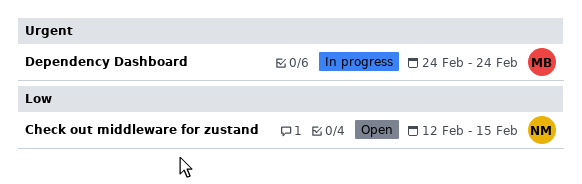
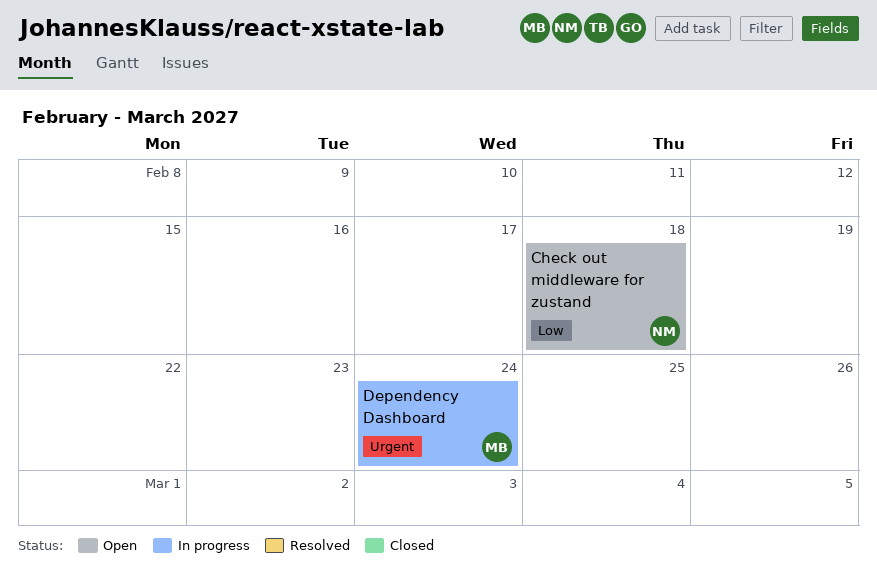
Check out middleware for zustand, due: Feb 15 -> Feb 18

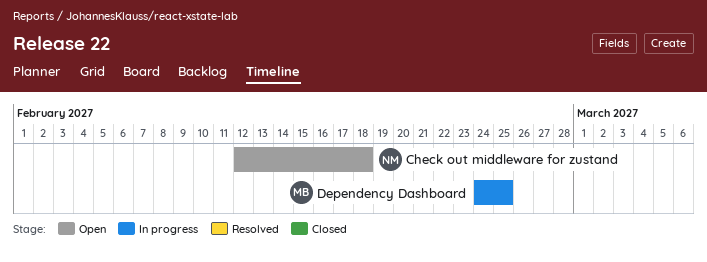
Dependency Dashboard, due: Feb 24 -> Feb 25

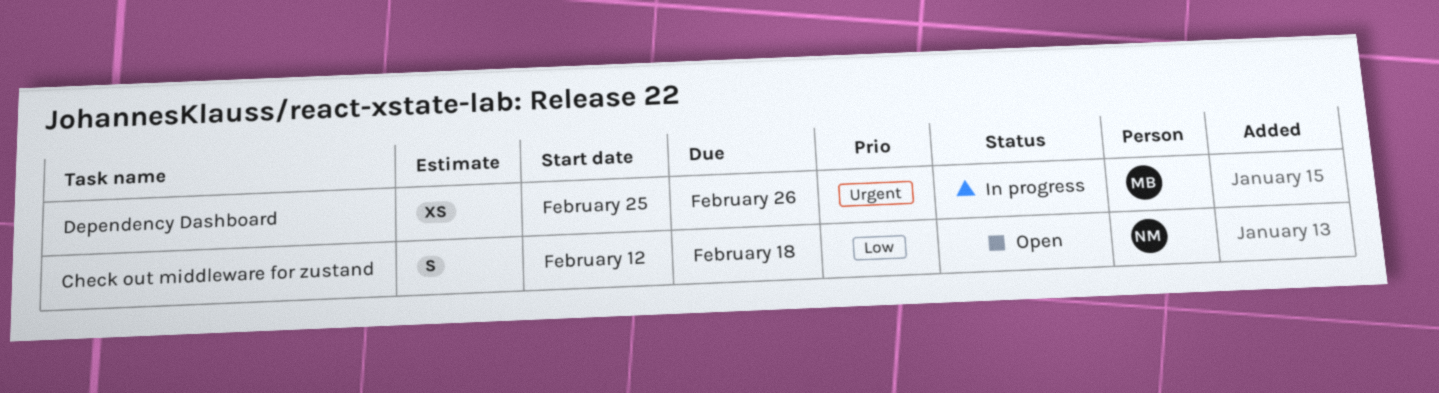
Dependency Dashboard, start: Feb 24 -> Feb 25
Dependency Dashboard, due: Feb 25 -> Feb 26

